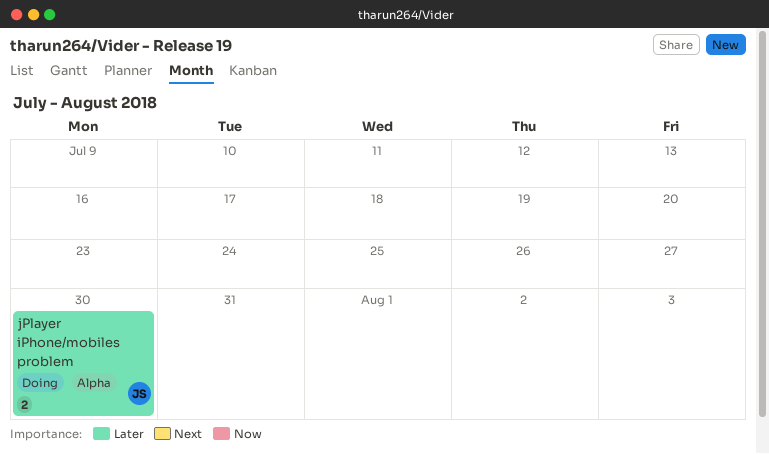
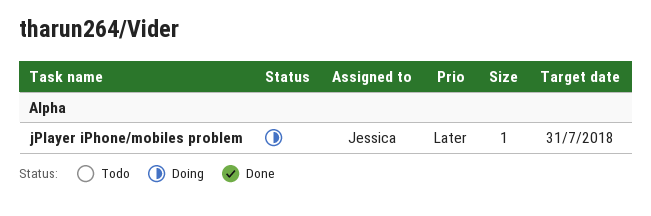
jPlayer iPhone/mobiles problem, estimate: 2 -> 1
jPlayer iPhone/mobiles problem, due: Jul 30 -> Jul 31

